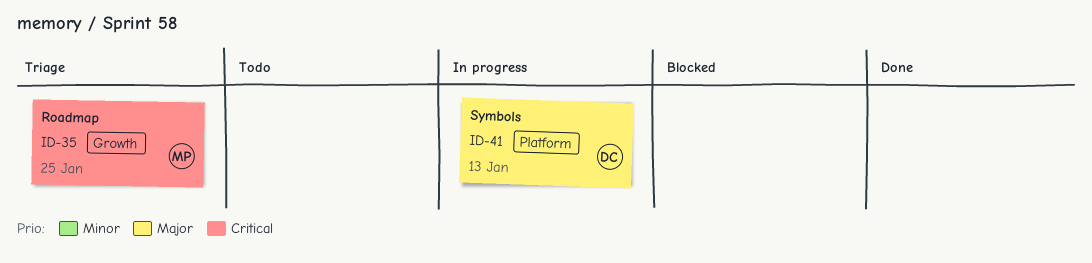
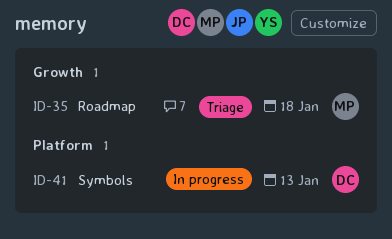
ID-35, due: Jan 25 -> Jan 18

